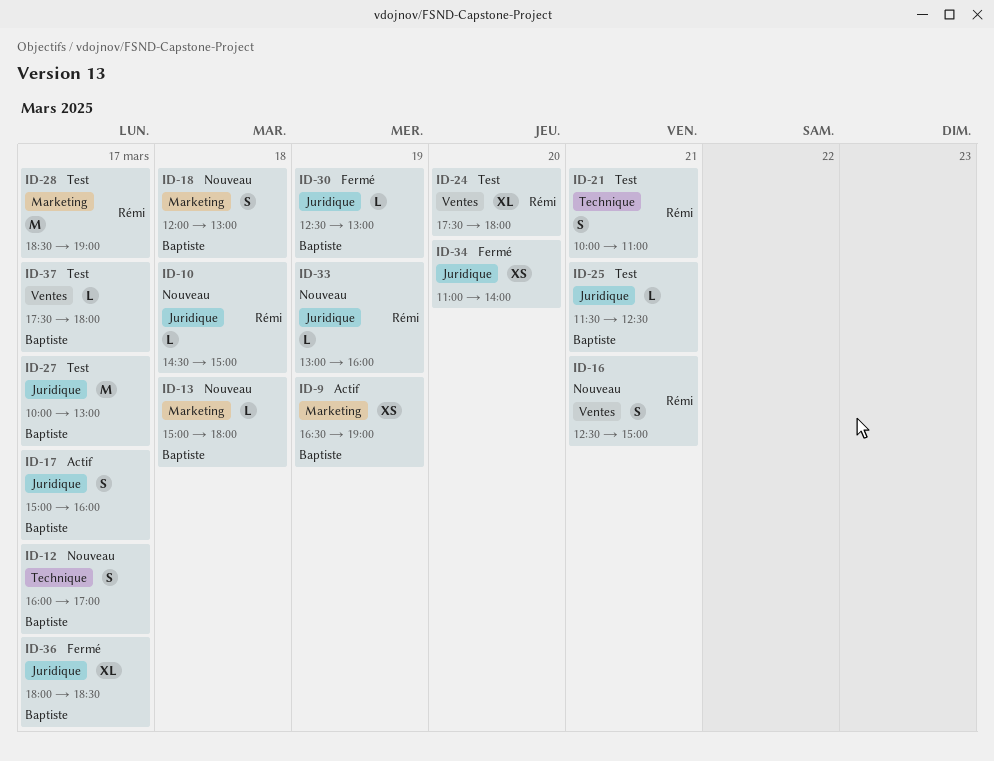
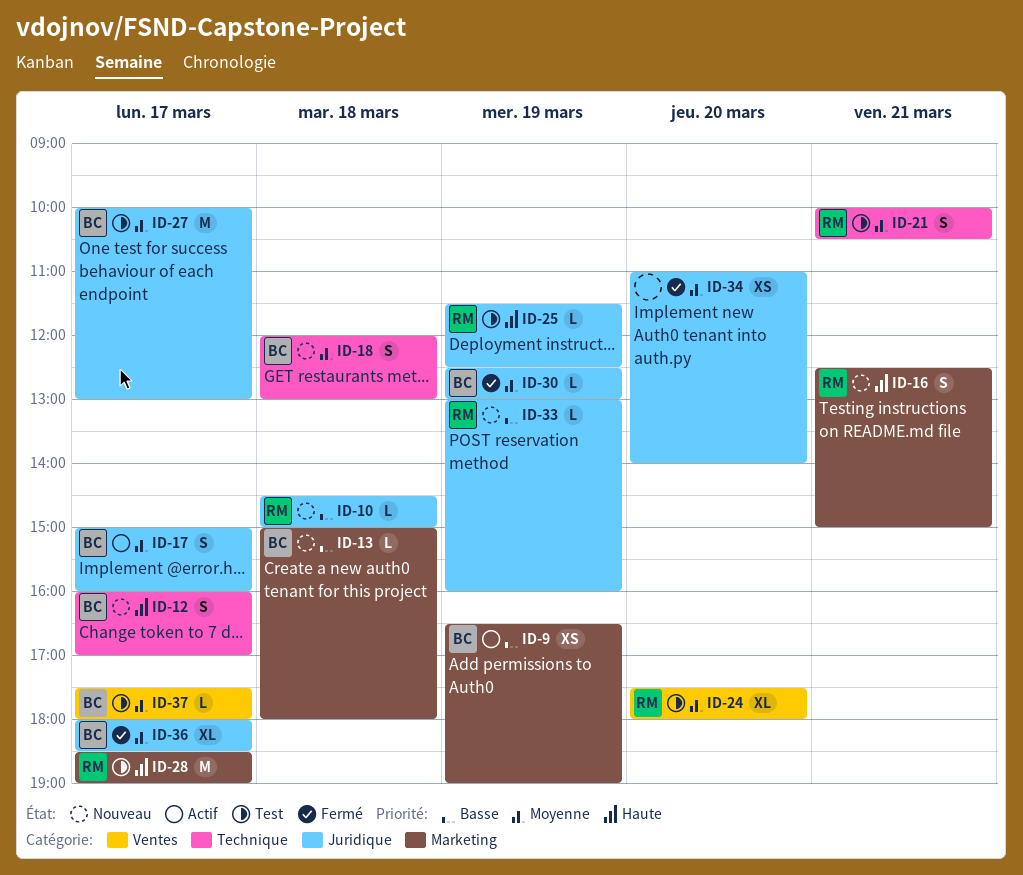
ID-16, label: Ventes -> Marketing
ID-18, label: Marketing -> Technique
ID-21, ends: 11:00 -> 10:30
ID-25, owner: Baptiste -> Rémi
ID-25, day: Mar 21 -> Mar 19

